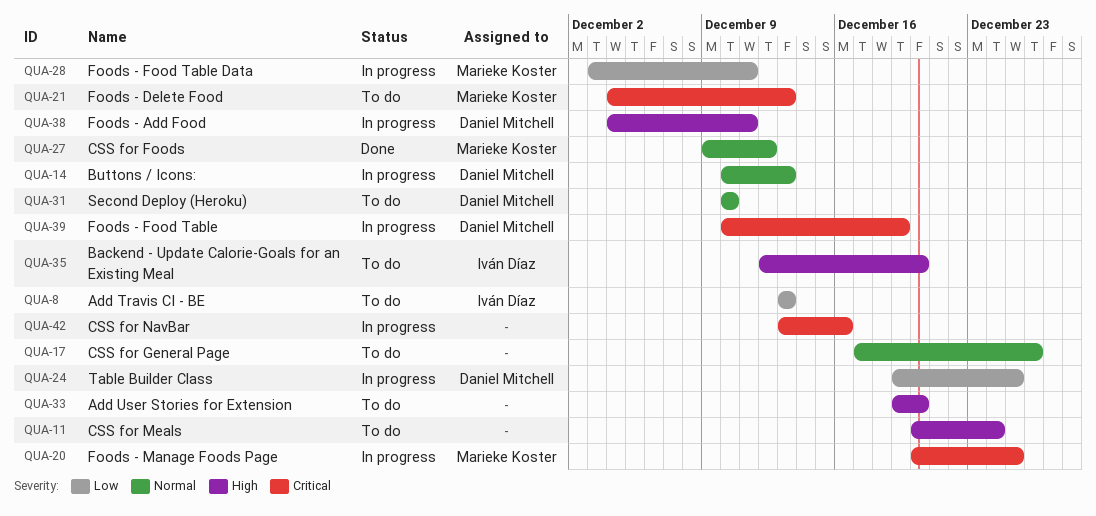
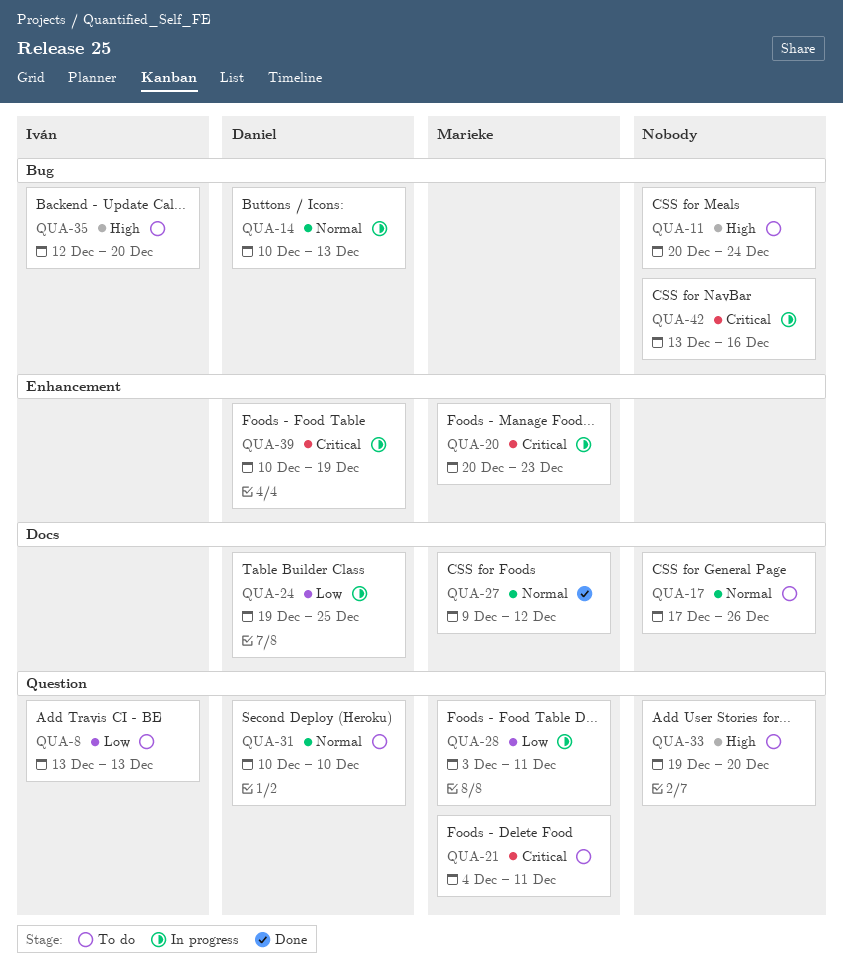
QUA-20, due: Dec 25 -> Dec 23
QUA-21, due: Dec 13 -> Dec 11
QUA-38: present -> none

